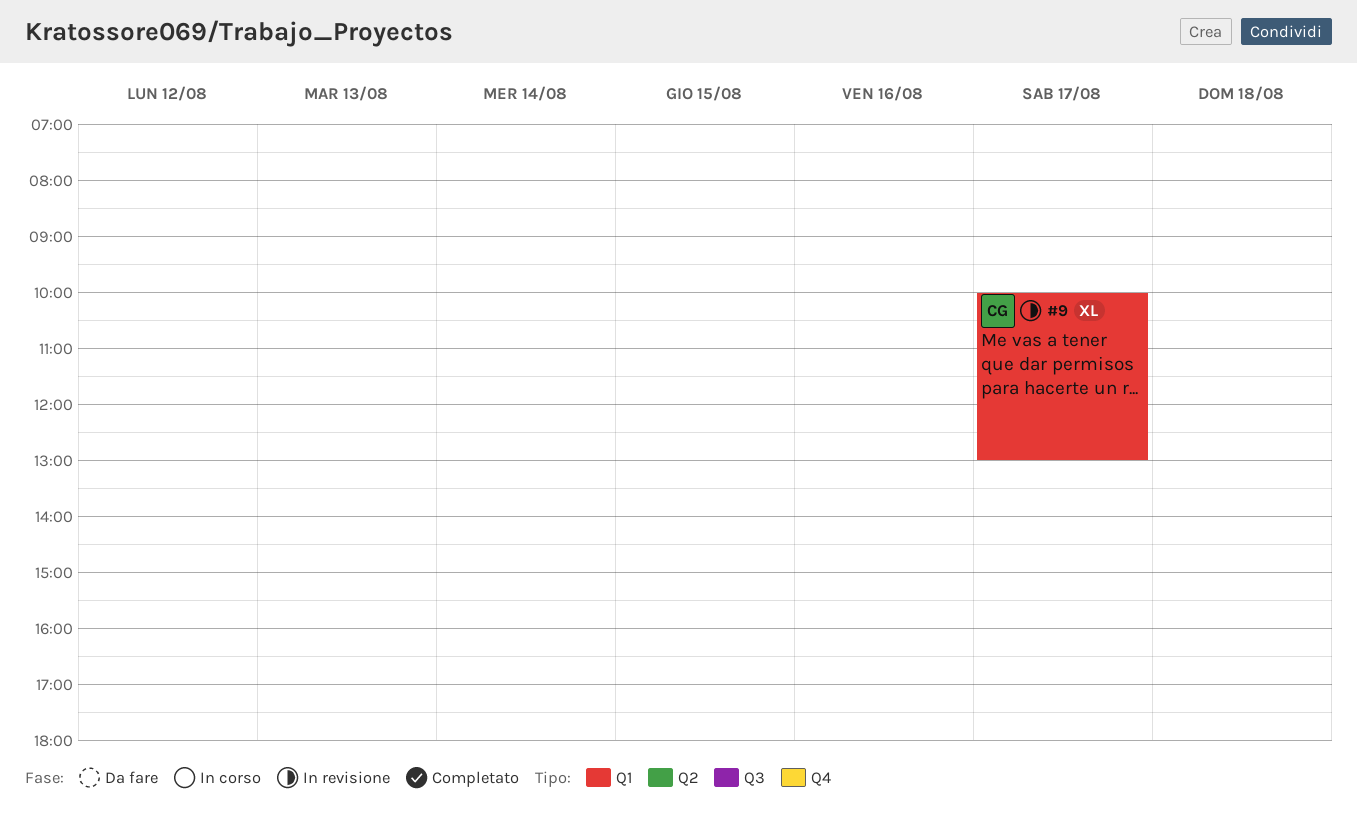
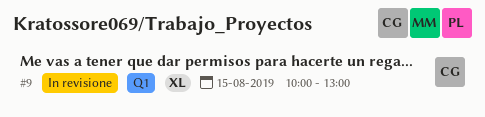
#9, day: Aug 17 -> Aug 15

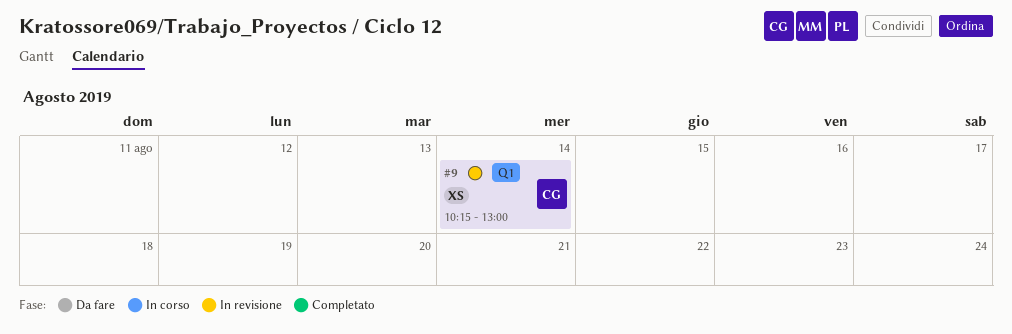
#9, estimate: XL -> XS
#9, day: Aug 15 -> Aug 14
#9, begins: 10:00 -> 10:15

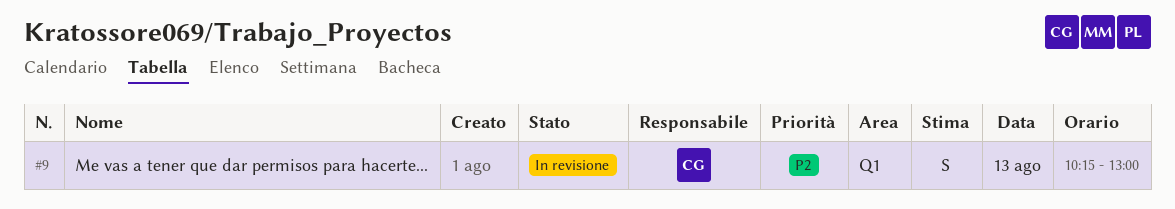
#9, estimate: XS -> S
#9, day: Aug 14 -> Aug 13

